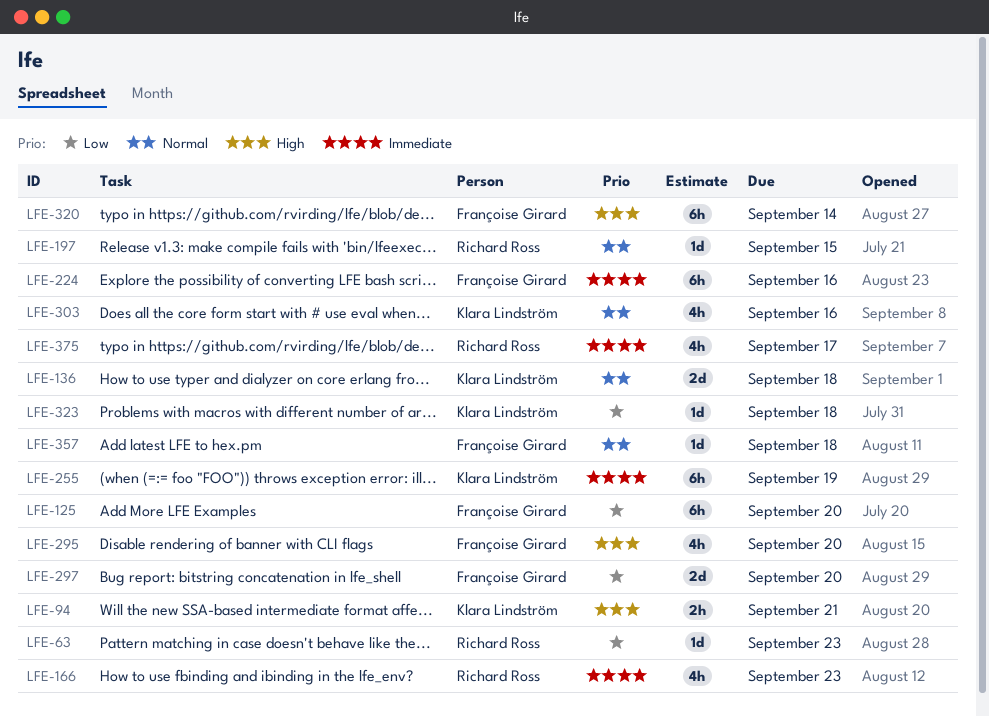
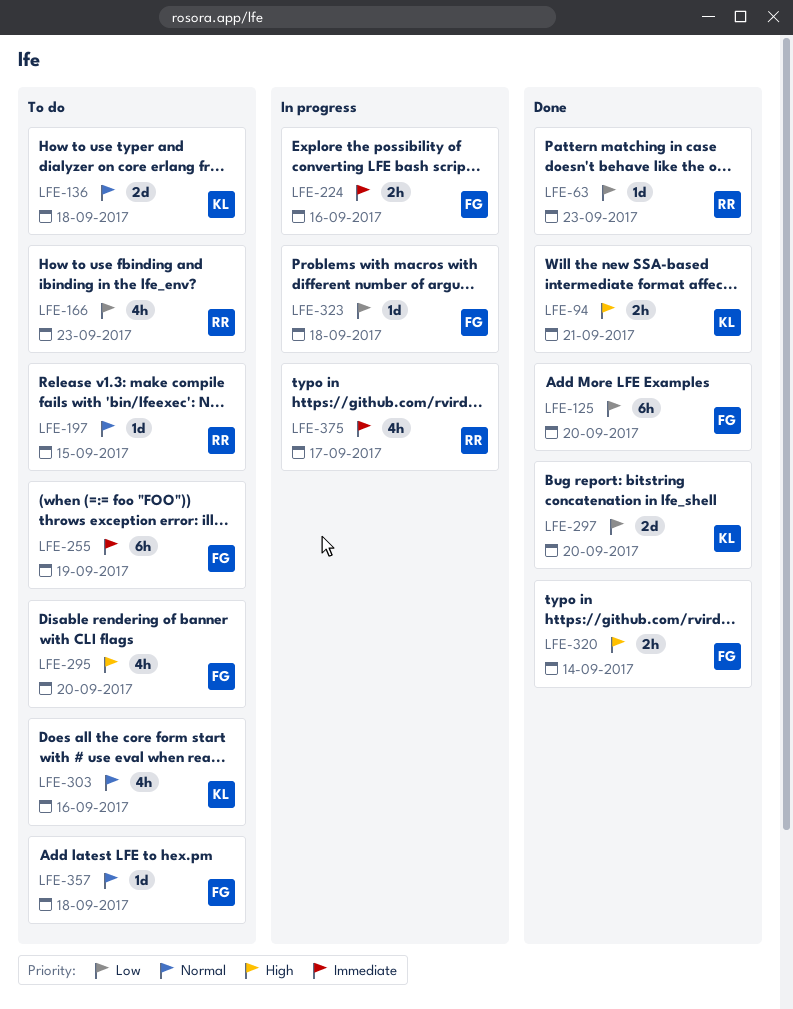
LFE-166, priority: Immediate -> Low
LFE-224, estimate: 6h -> 2h
LFE-255, owner: Klara Lindström -> Françoise Girard
LFE-297, owner: Françoise Girard -> Klara Lindström
LFE-320, estimate: 6h -> 2h
LFE-323, owner: Klara Lindström -> Françoise Girard

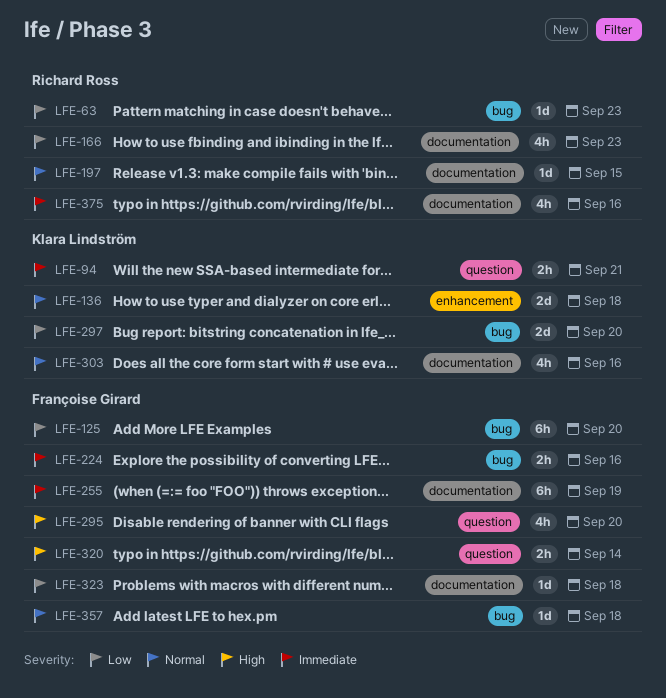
LFE-94, priority: High -> Immediate
LFE-375, due: Sep 17 -> Sep 16

